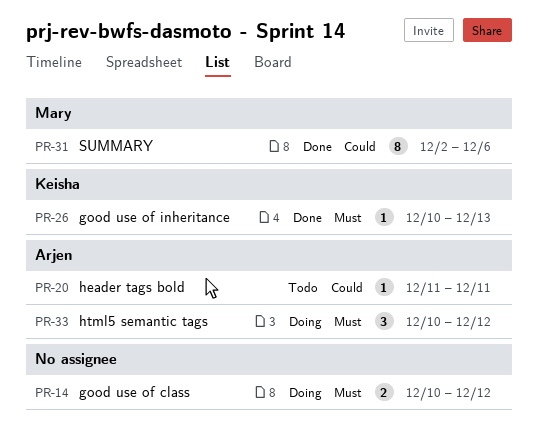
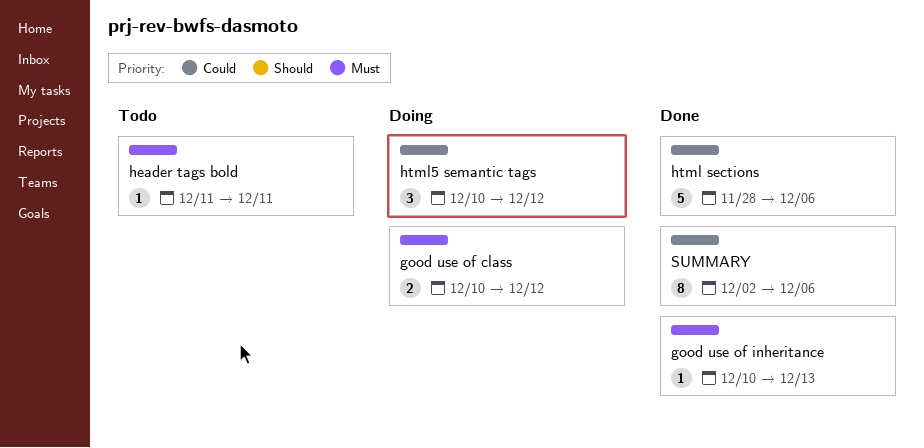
header tags bold, priority: Could -> Must
html sections: none -> present
html5 semantic tags, priority: Must -> Could

